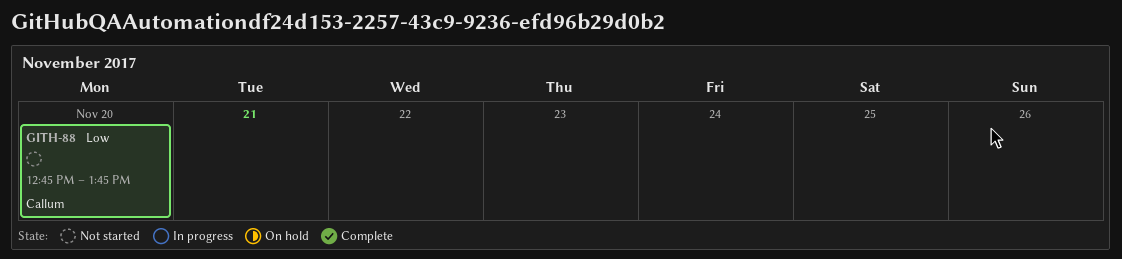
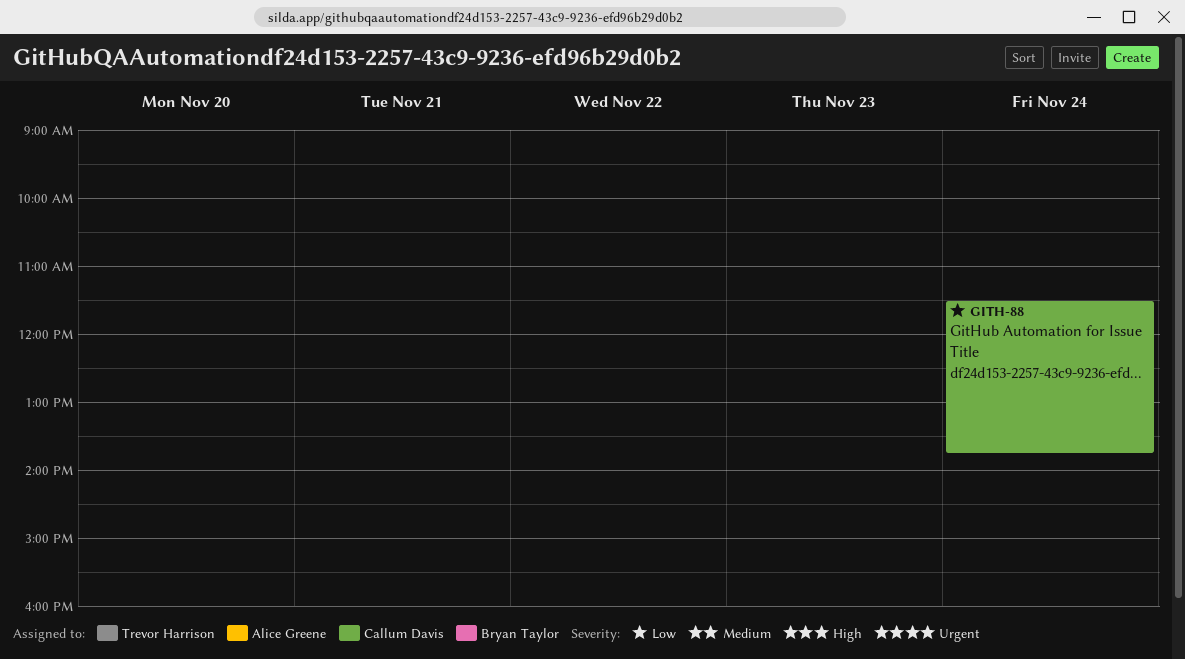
GITH-88, day: Nov 20 -> Nov 24
GITH-88, begins: 12:45 -> 11:30

